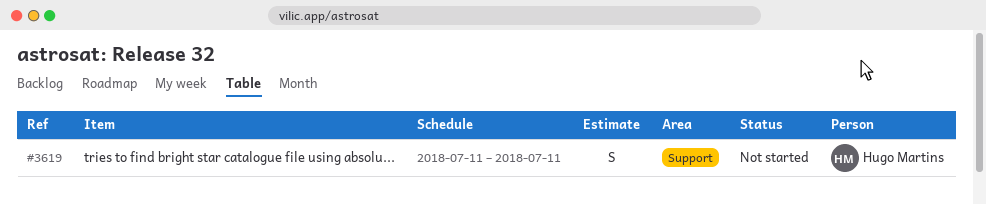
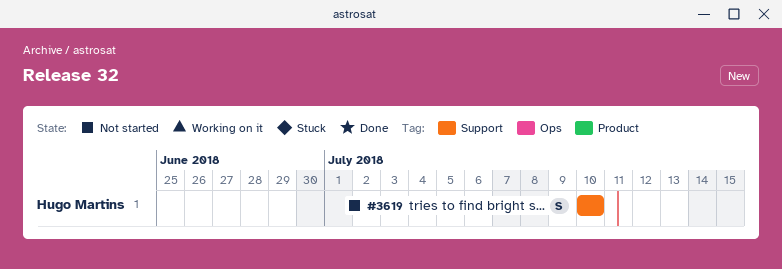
#3619, start: Jul 11 -> Jul 10
#3619, due: Jul 11 -> Jul 10

